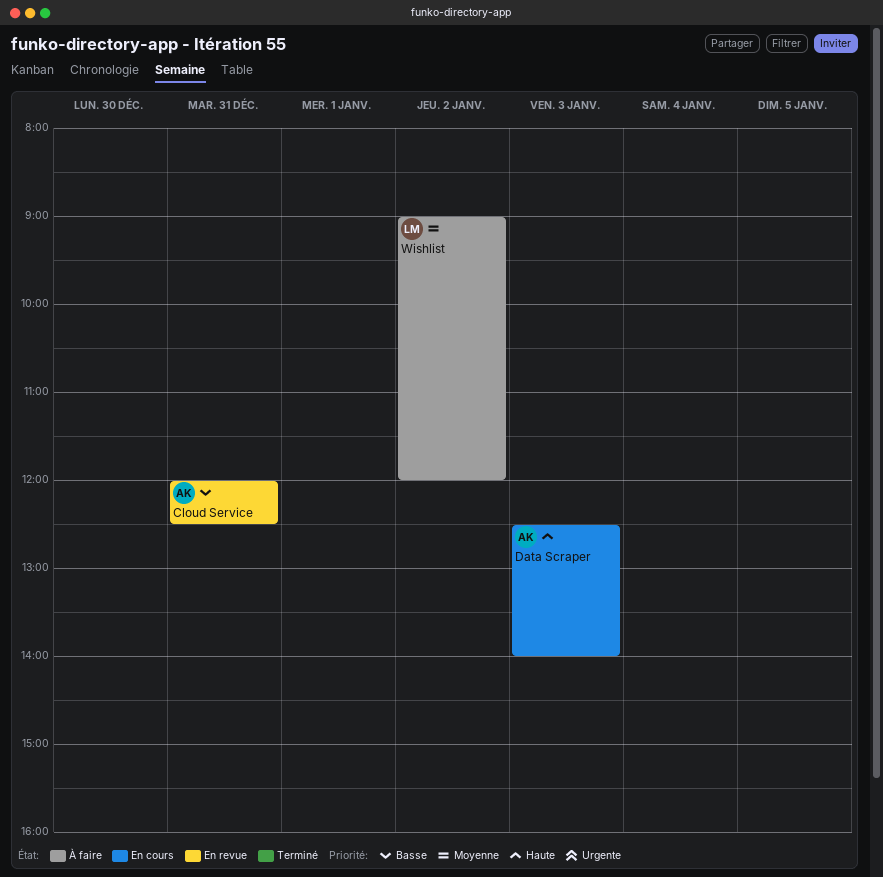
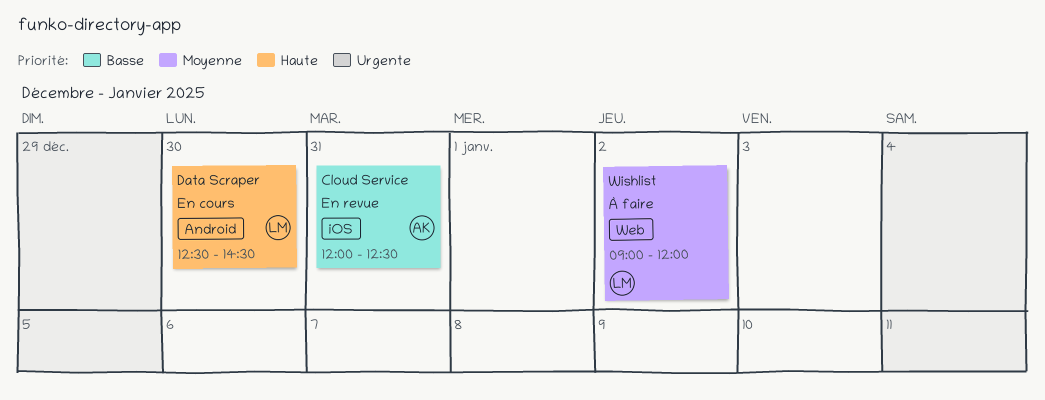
Data Scraper, owner: AK -> LM
Data Scraper, day: Jan 3 -> Dec 30
Data Scraper, ends: 14:00 -> 14:30

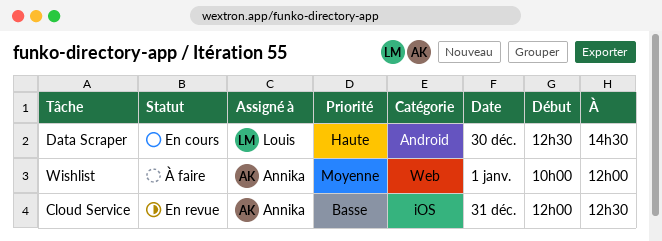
Wishlist, owner: Louis -> Annika
Wishlist, day: Jan 2 -> Jan 1
Wishlist, begins: 09:00 -> 10:00

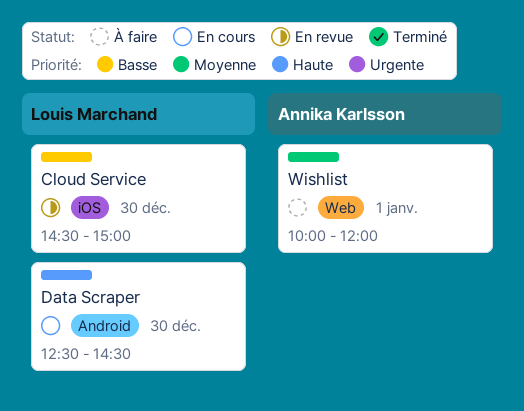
Cloud Service, owner: Annika Karlsson -> Louis Marchand
Cloud Service, day: Dec 31 -> Dec 30
Cloud Service, begins: 12:00 -> 14:30
Cloud Service, ends: 12:30 -> 15:00

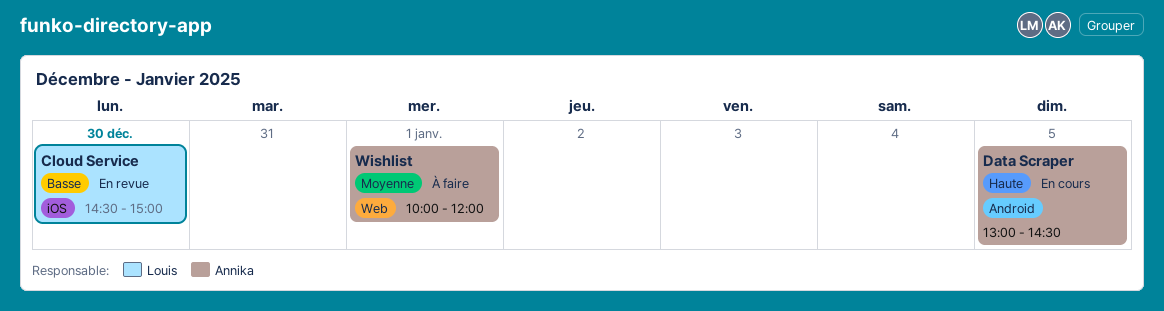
Data Scraper, owner: Louis Marchand -> Annika Karlsson
Data Scraper, day: Dec 30 -> Jan 5
Data Scraper, begins: 12:30 -> 13:00

